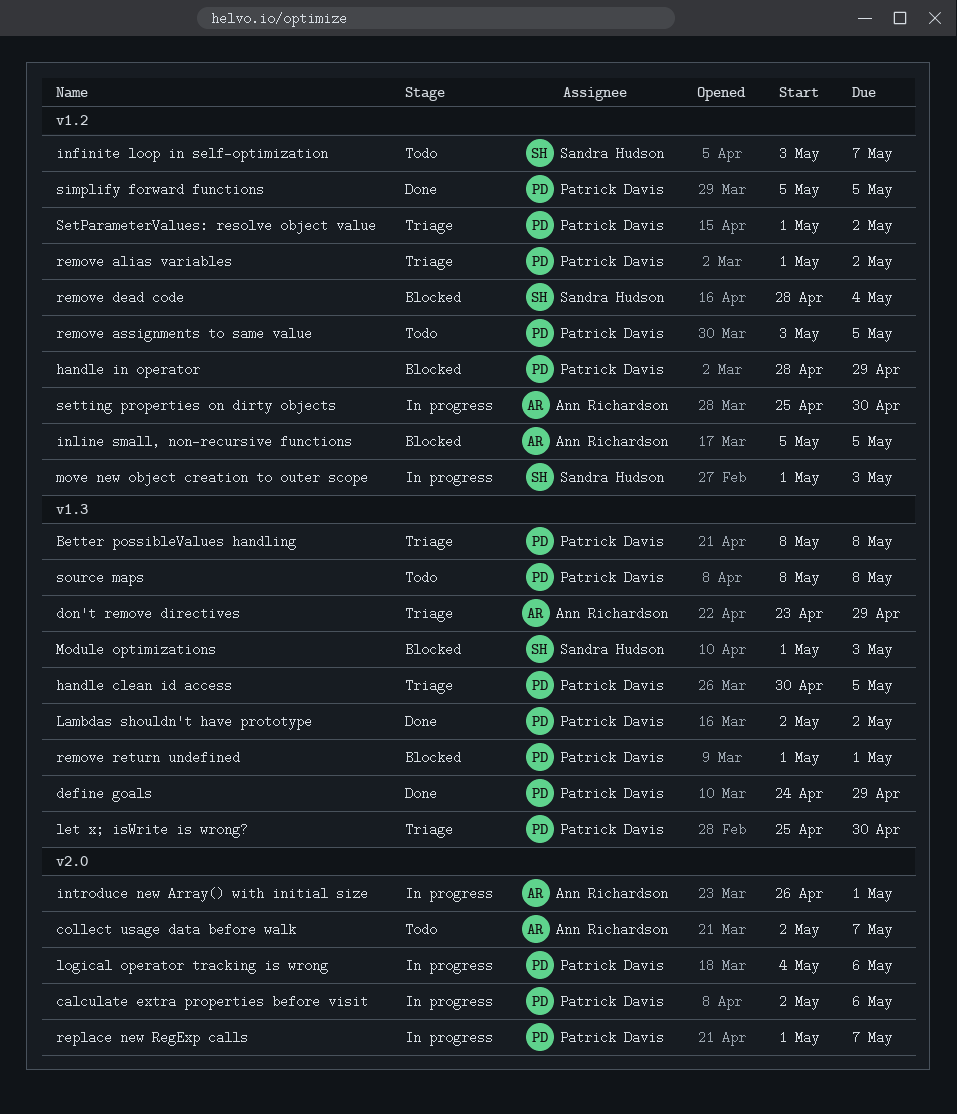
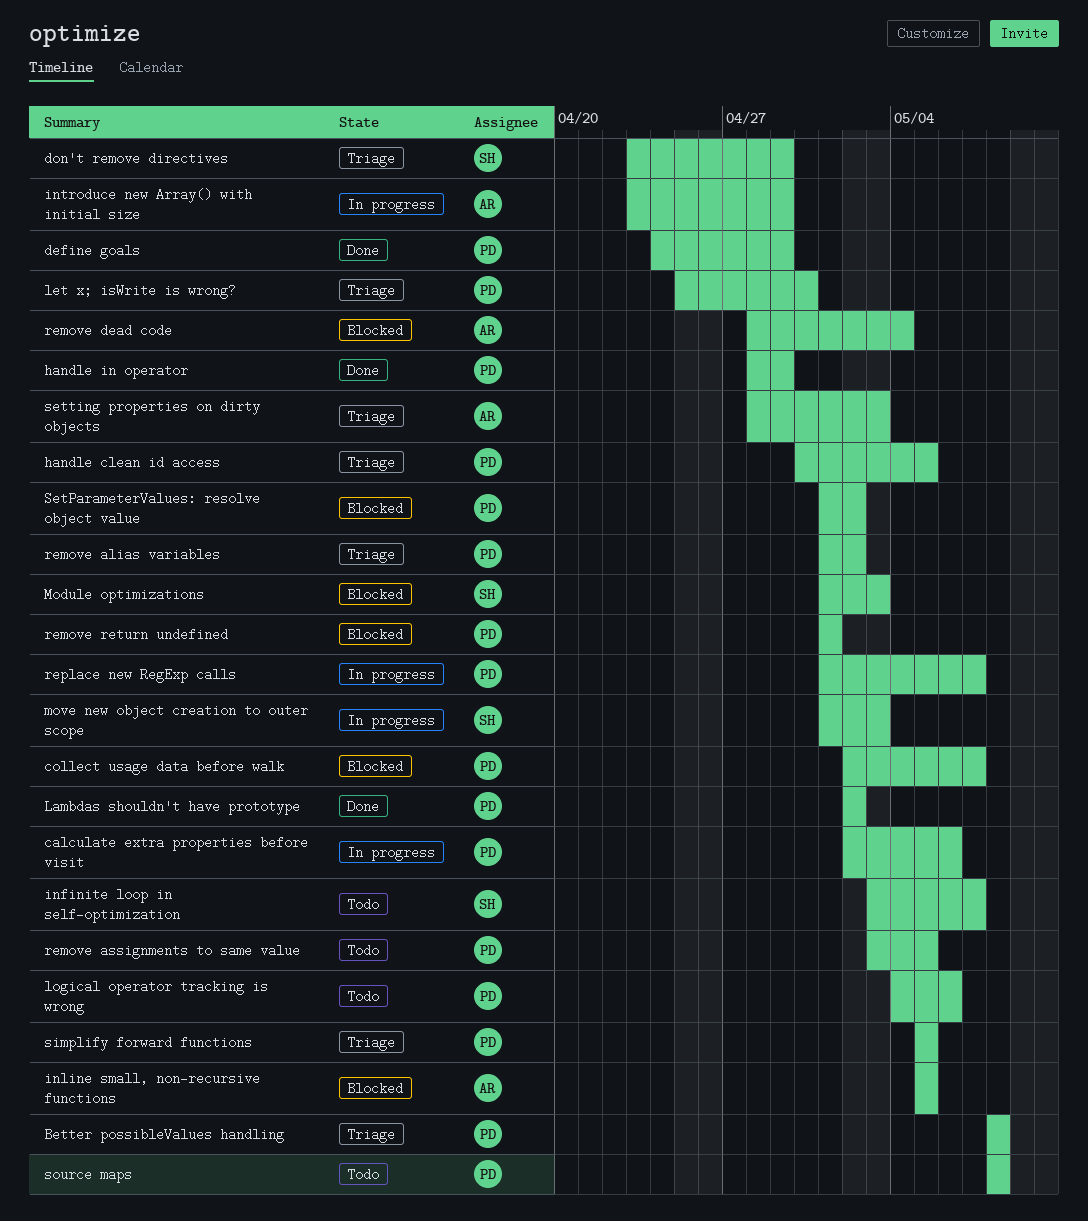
collect usage data before walk, status: Todo -> Blocked
collect usage data before walk, owner: Ann Richardson -> Patrick Davis
don't remove directives, owner: Ann Richardson -> Sandra Hudson
handle in operator, status: Blocked -> Done
introduce new Array() with initial size, start: Apr 26 -> Apr 23
introduce new Array() with initial size, due: May 1 -> Apr 29
logical operator tracking is wrong, status: In progress -> Todo
remove dead code, owner: Sandra Hudson -> Ann Richardson
SetParameterValues: resolve object value, status: Triage -> Blocked
setting properties on dirty objects, status: In progress -> Triage
setting properties on dirty objects, start: Apr 25 -> Apr 28
setting properties on dirty objects, due: Apr 30 -> May 3
simplify forward functions, status: Done -> Triage

